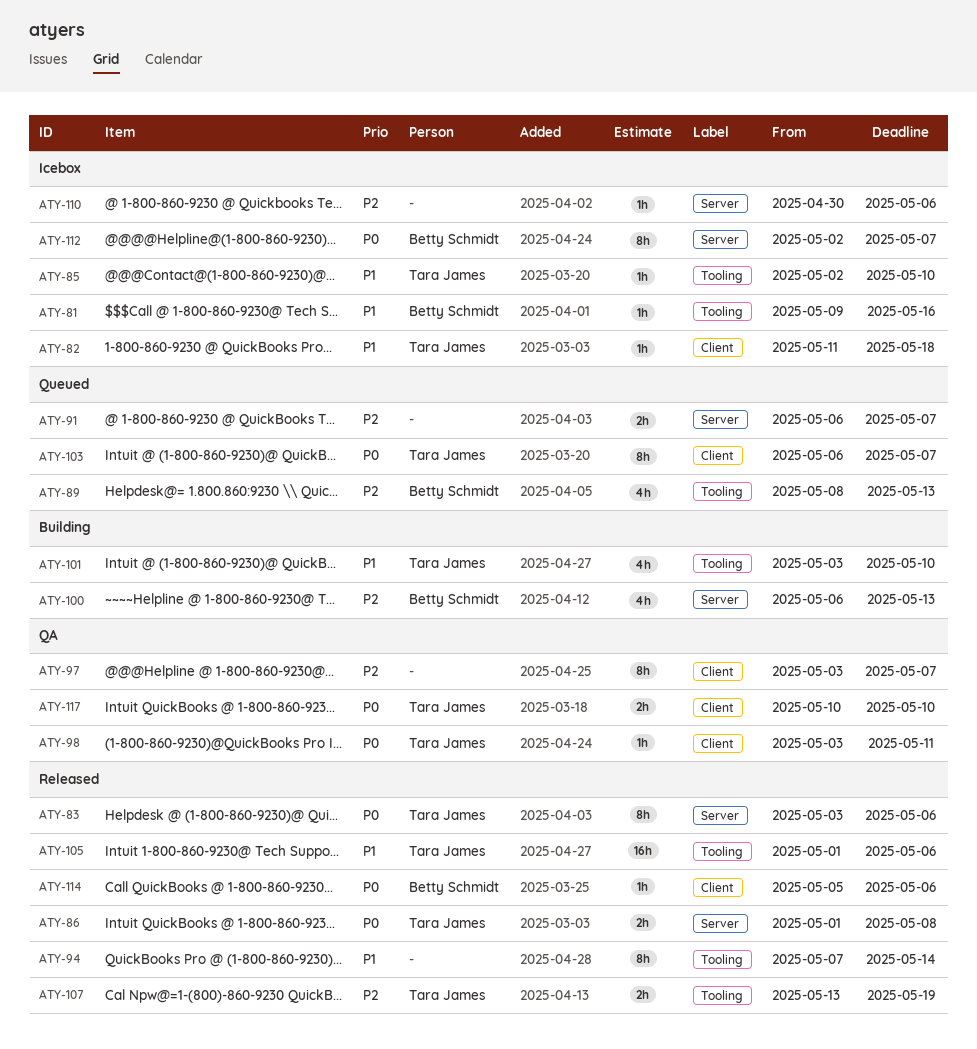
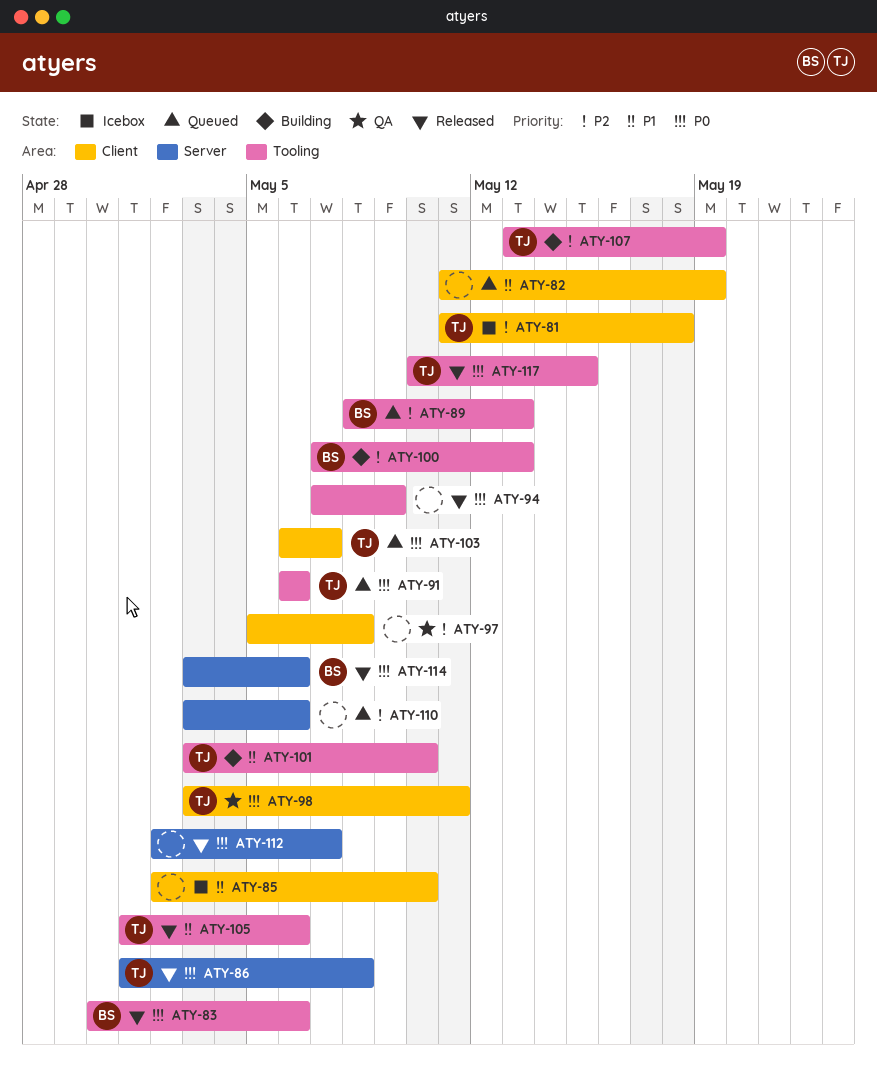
ATY-81, owner: Betty Schmidt -> Tara James
ATY-81, priority: P1 -> P2
ATY-81, label: Tooling -> Client
ATY-81, start: May 9 -> May 11
ATY-81, due: May 16 -> May 18
ATY-82, status: Icebox -> Queued
ATY-82, owner: Tara James -> none
ATY-82, due: May 18 -> May 19
ATY-83, owner: Tara James -> Betty Schmidt
ATY-83, label: Server -> Tooling
ATY-83, start: May 3 -> Apr 30
ATY-85, owner: Tara James -> none
ATY-85, label: Tooling -> Client
ATY-91, owner: none -> Tara James
ATY-91, priority: P2 -> P0
ATY-91, label: Server -> Tooling
ATY-91, due: May 7 -> May 6
ATY-94, priority: P1 -> P0
ATY-94, due: May 14 -> May 9
ATY-97, start: May 3 -> May 5
ATY-97, due: May 7 -> May 8
ATY-100, label: Server -> Tooling
ATY-100, start: May 6 -> May 7
ATY-107, status: Released -> Building
ATY-110, status: Icebox -> Queued
ATY-110, start: Apr 30 -> May 3
ATY-112, status: Icebox -> Released
ATY-112, owner: Betty Schmidt -> none
ATY-114, label: Client -> Server
ATY-114, start: May 5 -> May 3
ATY-117, status: QA -> Released
ATY-117, label: Client -> Tooling
ATY-117, due: May 10 -> May 15

